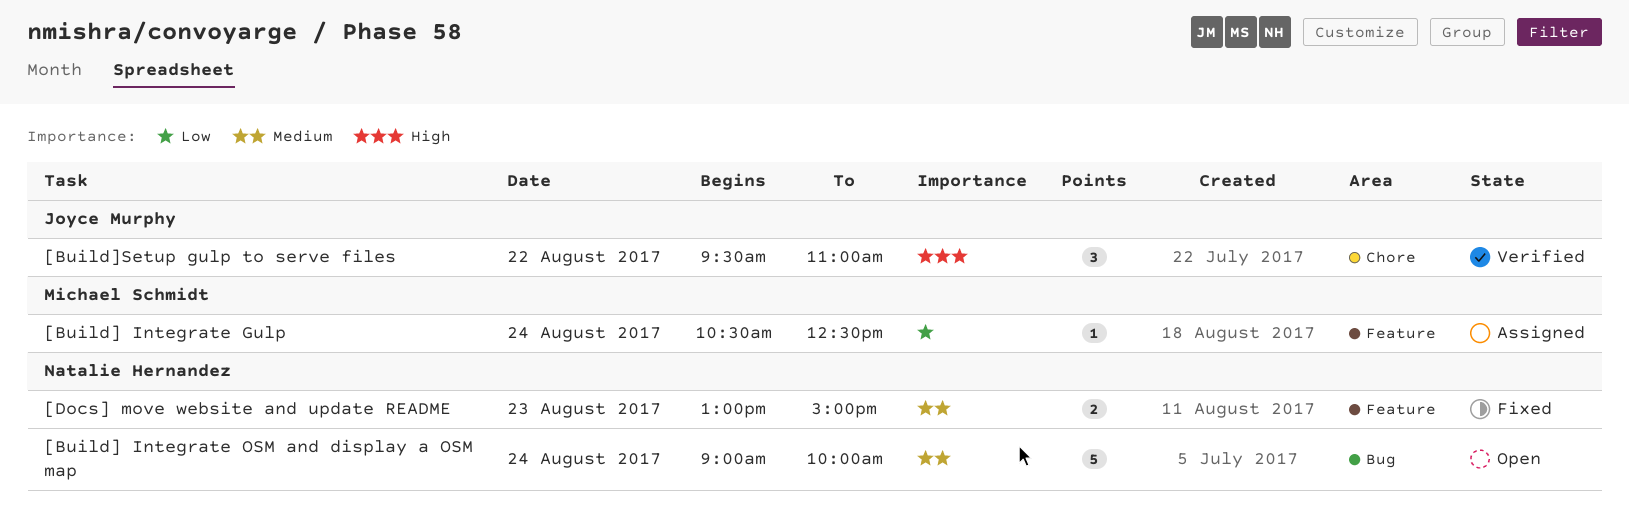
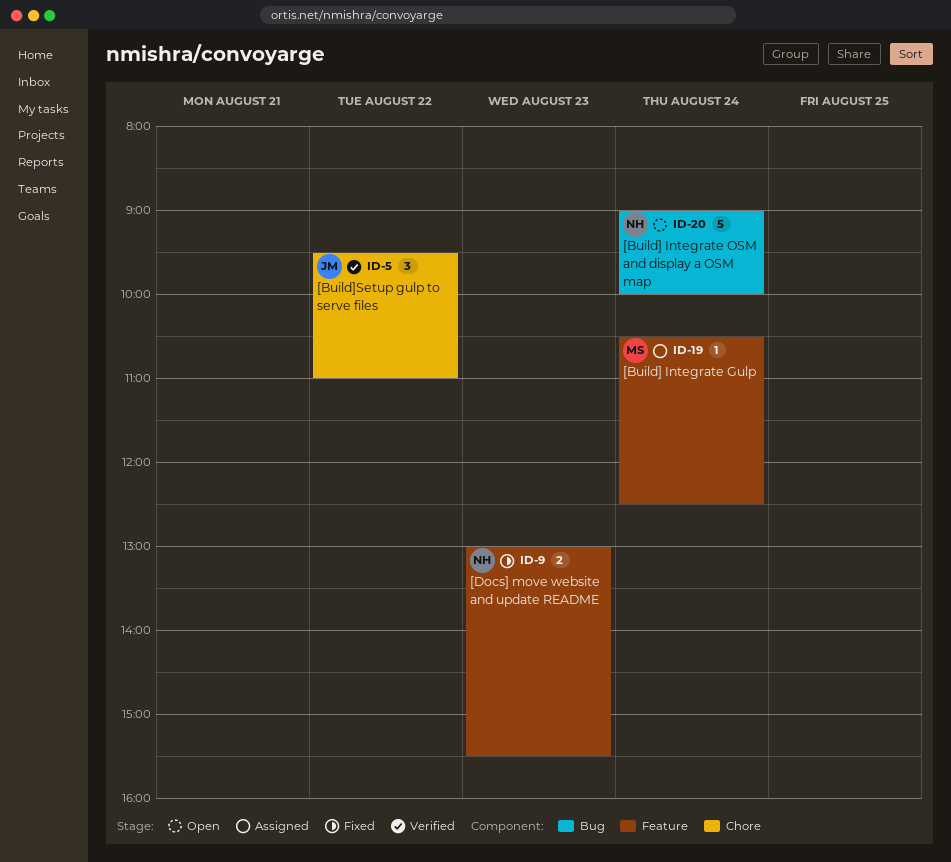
[Docs] move website and update README, ends: 15:00 -> 15:30

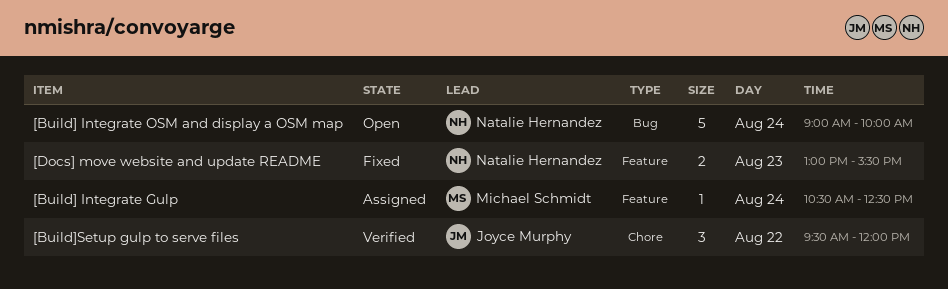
[Build]Setup gulp to serve files, ends: 11:00 -> 12:00

